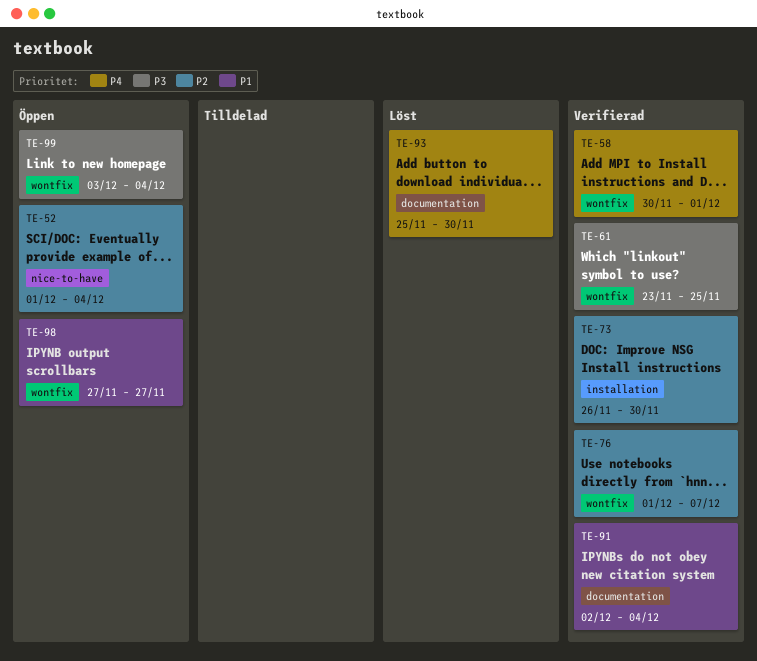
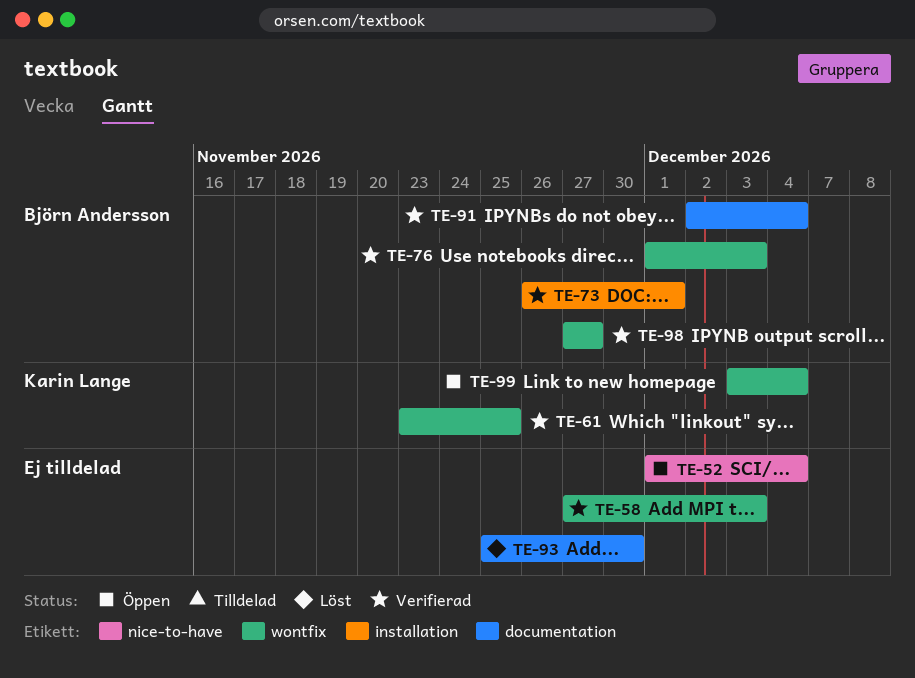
TE-58, start: Nov 30 -> Nov 27
TE-58, due: Dec 1 -> Dec 3
TE-73, due: Nov 30 -> Dec 1
TE-76, due: Dec 7 -> Dec 3
TE-98, status: Öppen -> Verifierad

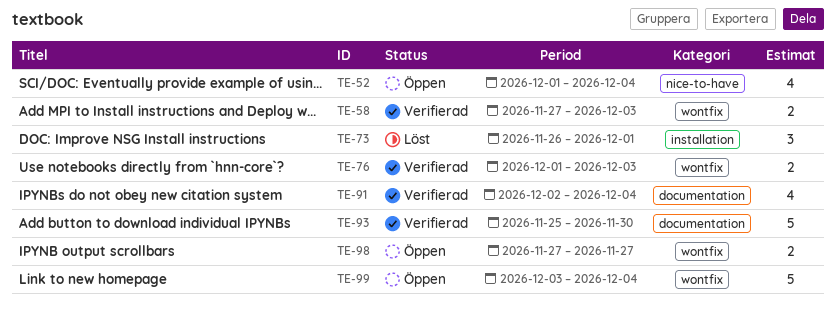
TE-61: present -> none
TE-73, status: Verifierad -> Löst
TE-93, status: Löst -> Verifierad
TE-98, status: Verifierad -> Öppen

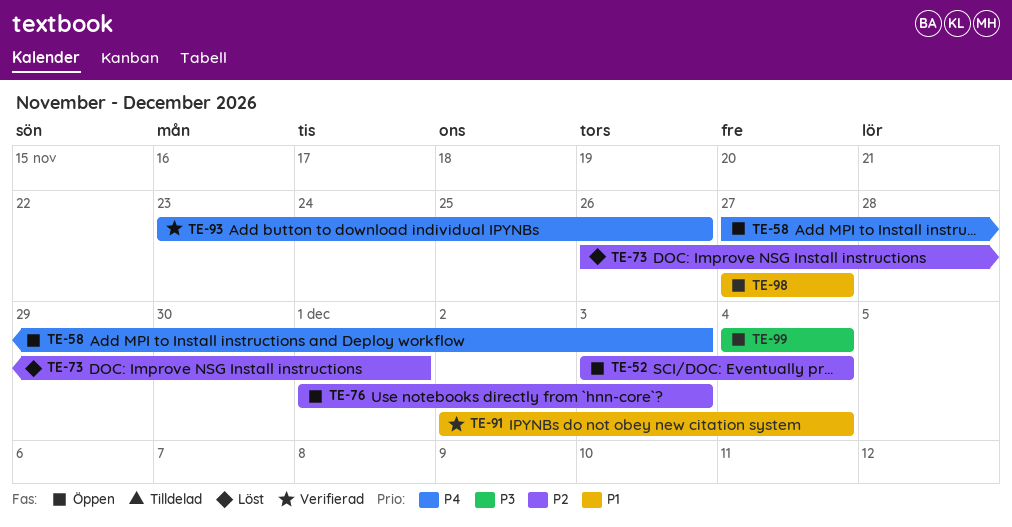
TE-52, start: Dec 1 -> Dec 3
TE-58, status: Verifierad -> Öppen
TE-76, status: Verifierad -> Öppen
TE-93, start: Nov 25 -> Nov 23
TE-93, due: Nov 30 -> Nov 26
TE-99, start: Dec 3 -> Dec 4

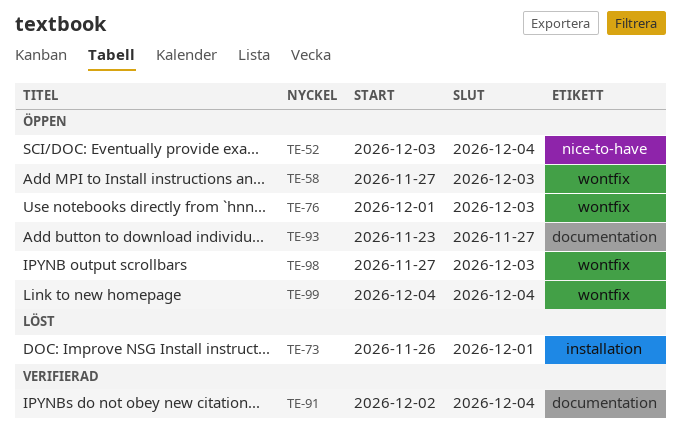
TE-93, status: Verifierad -> Öppen
TE-93, due: Nov 26 -> Nov 27
TE-98, due: Nov 27 -> Dec 3

